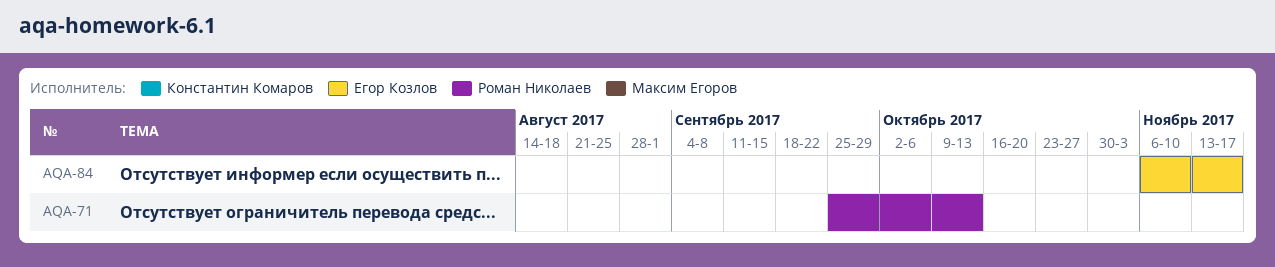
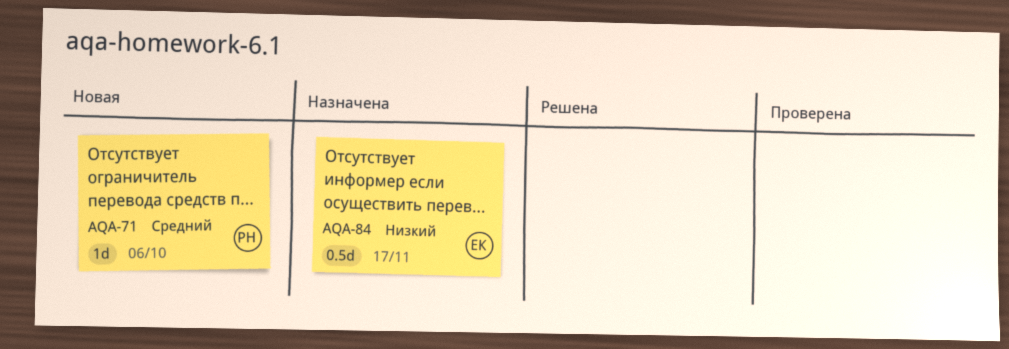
AQA-71, due: Oct 13 -> Oct 6

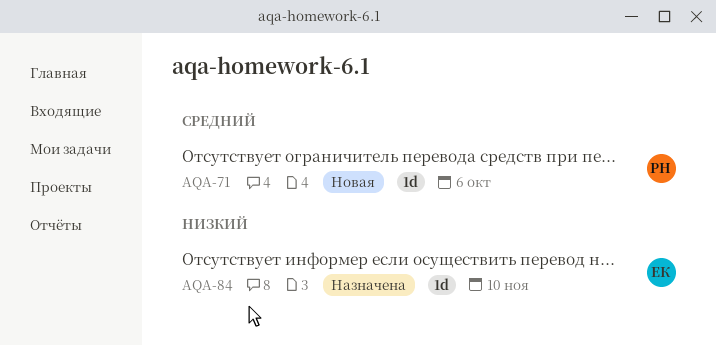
AQA-84, estimate: 0.5d -> 1d
AQA-84, due: Nov 17 -> Nov 10

